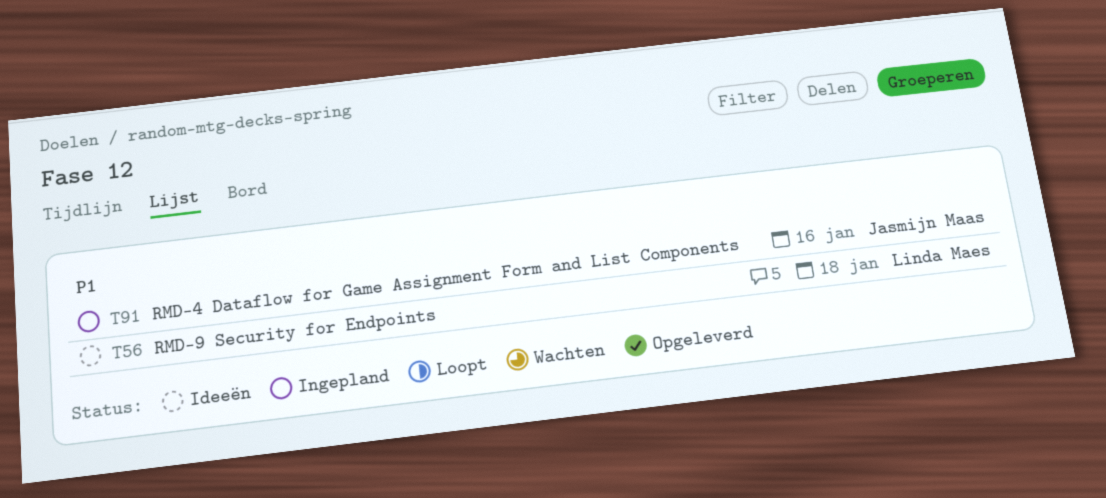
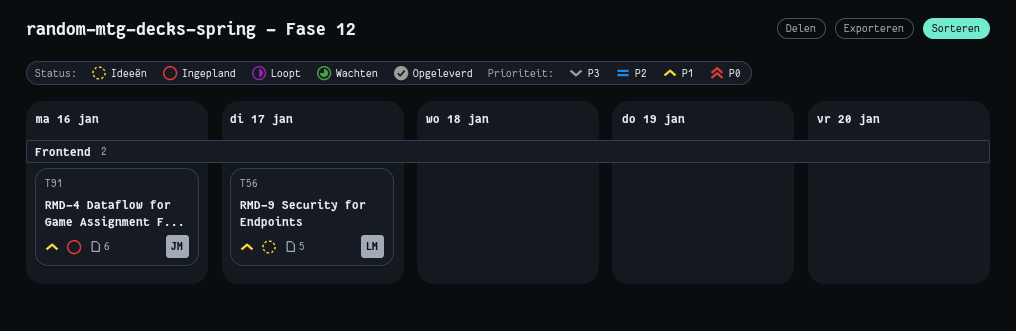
T56, due: Jan 18 -> Jan 17

